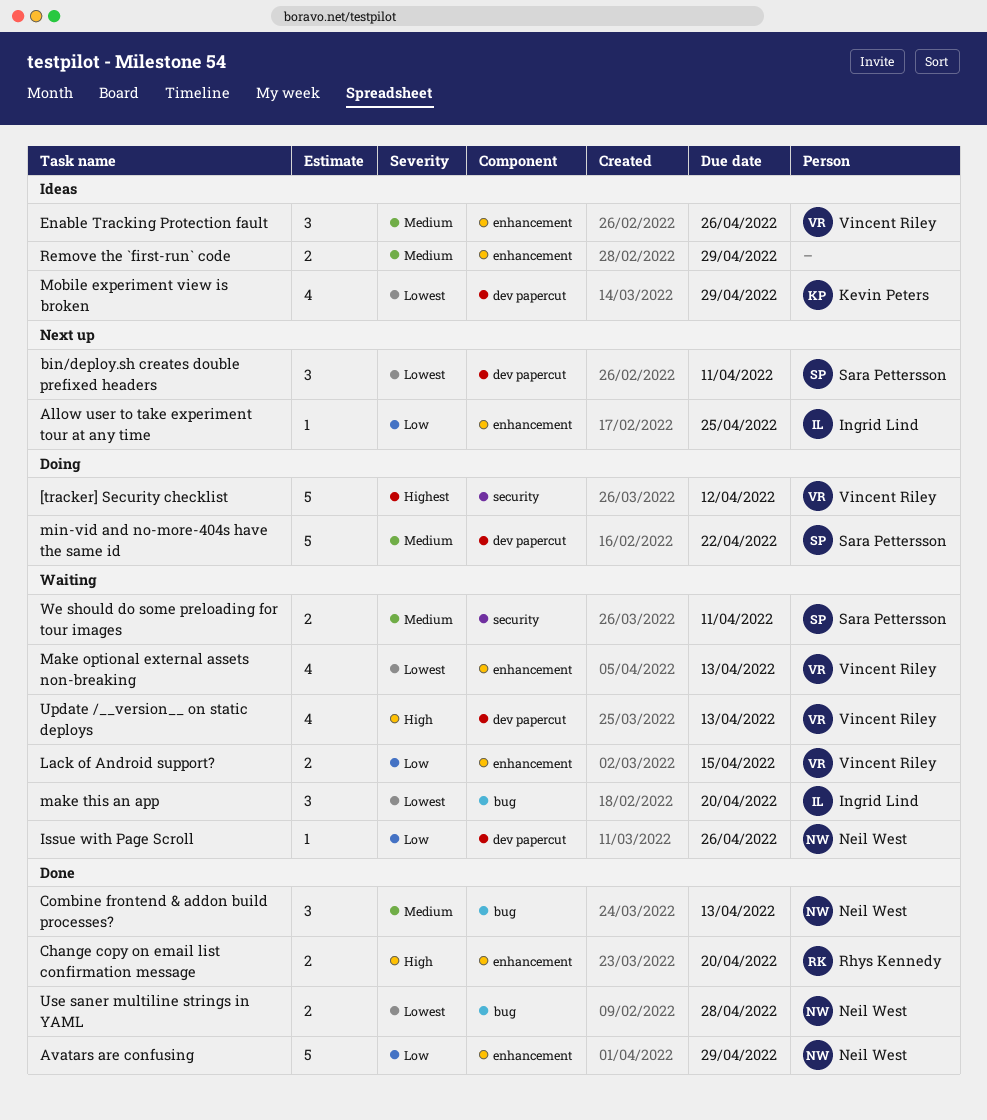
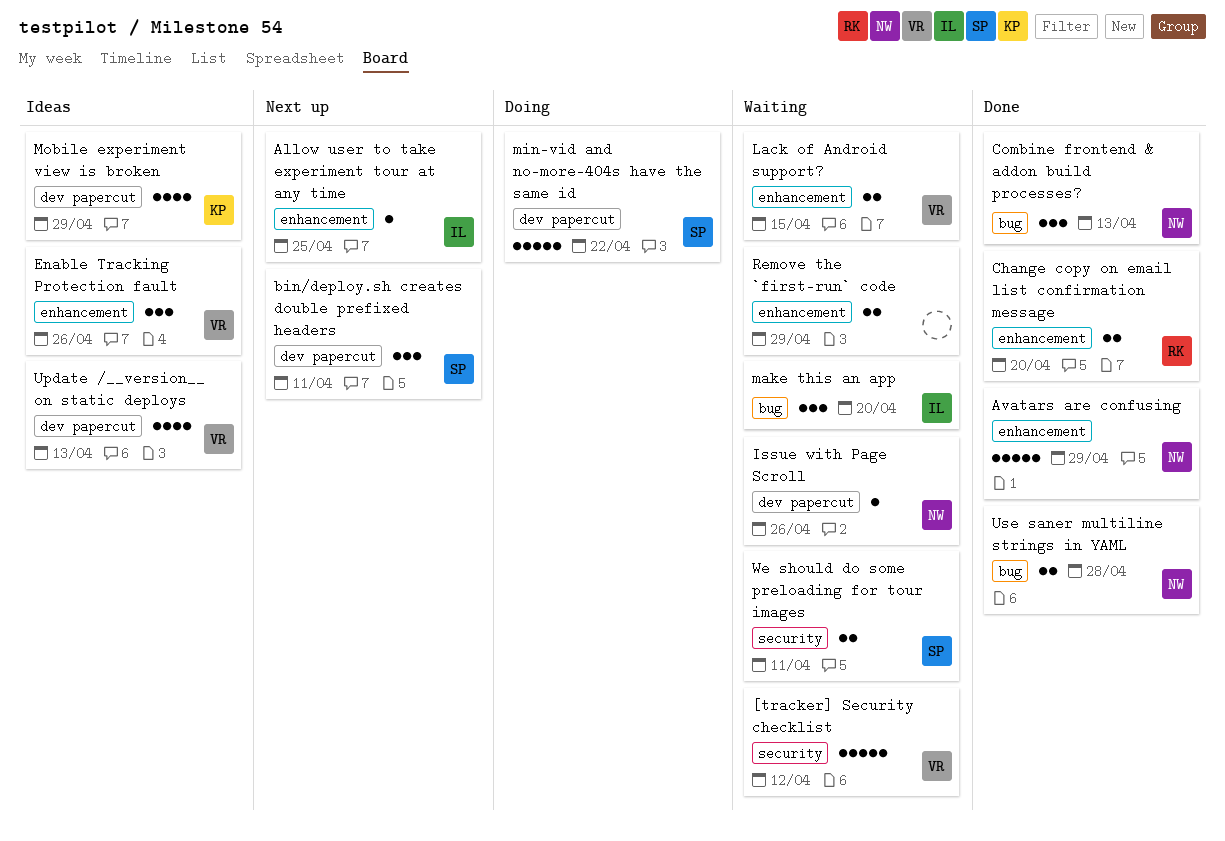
[tracker] Security checklist, status: Doing -> Waiting
Make optional external assets non-breaking: present -> none
Remove the `first-run` code, status: Ideas -> Waiting
Update /__version__ on static deploys, status: Waiting -> Ideas

